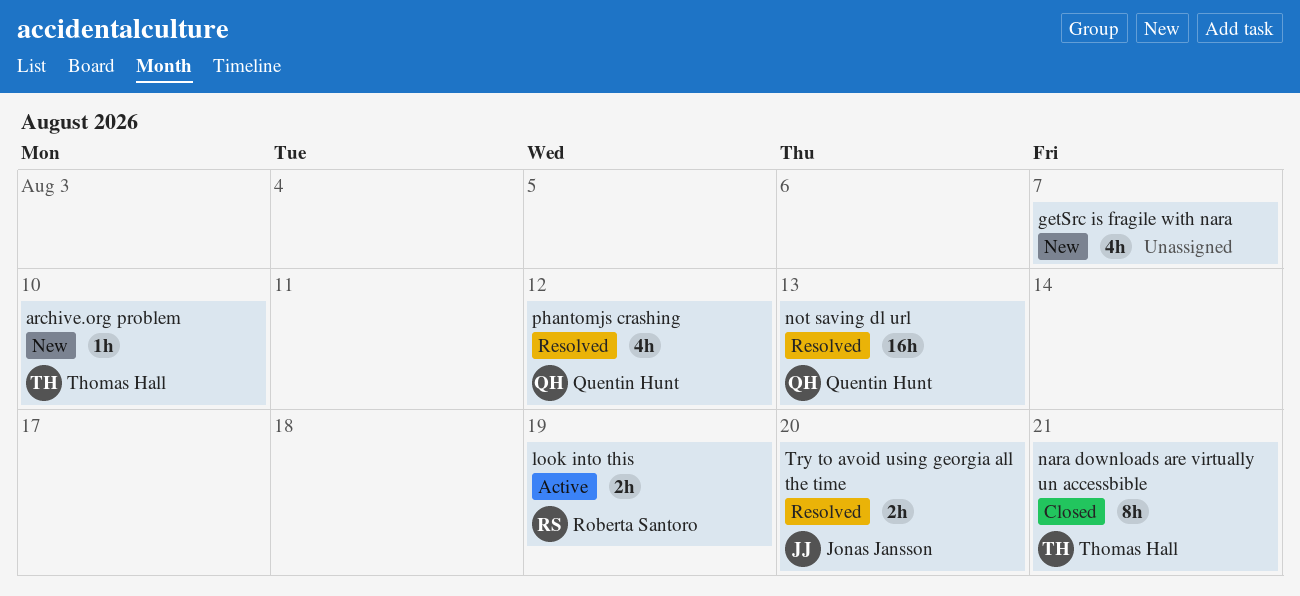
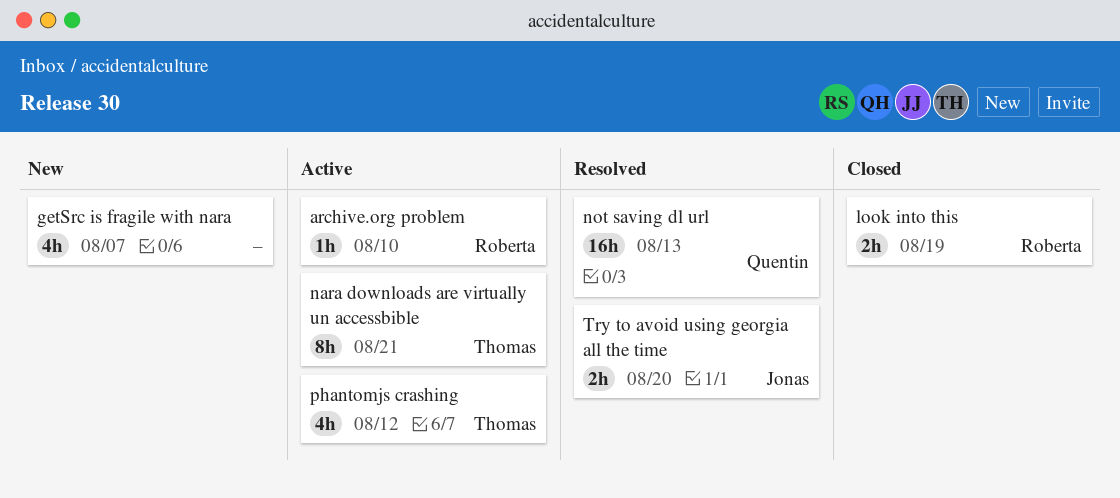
archive.org problem, status: New -> Active
archive.org problem, owner: Thomas Hall -> Roberta Santoro
look into this, status: Active -> Closed
nara downloads are virtually un accessbible, status: Closed -> Active
phantomjs crashing, status: Resolved -> Active
phantomjs crashing, owner: Quentin Hunt -> Thomas Hall

